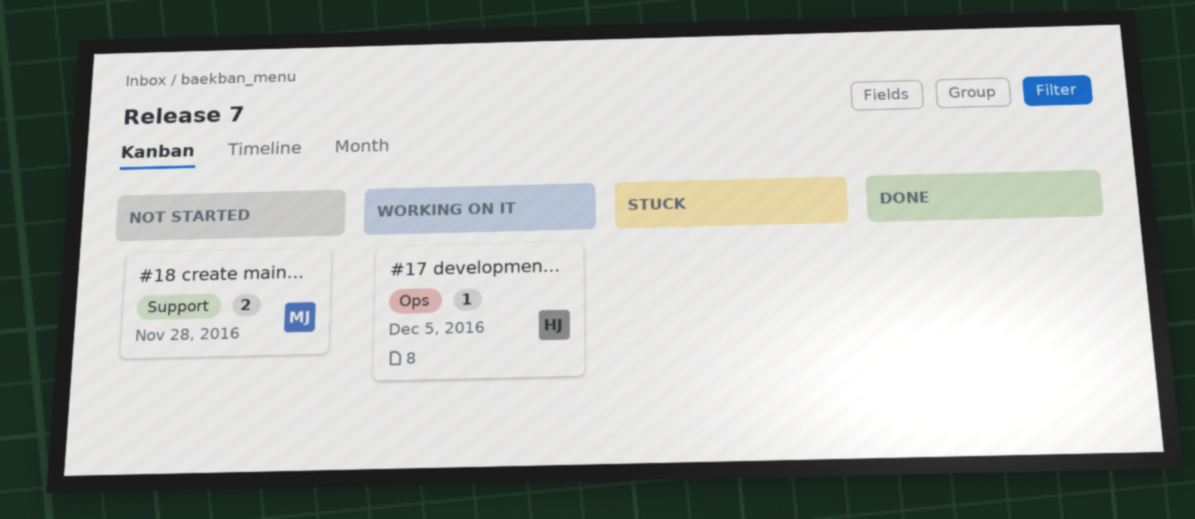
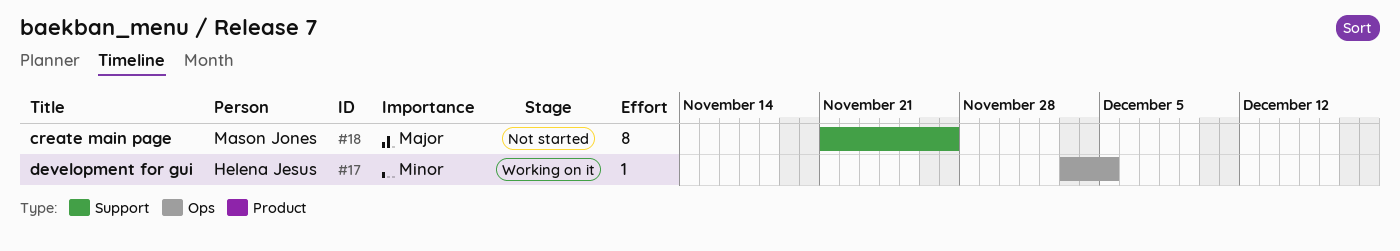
#18, estimate: 2 -> 8
#18, due: Nov 28 -> Nov 27

